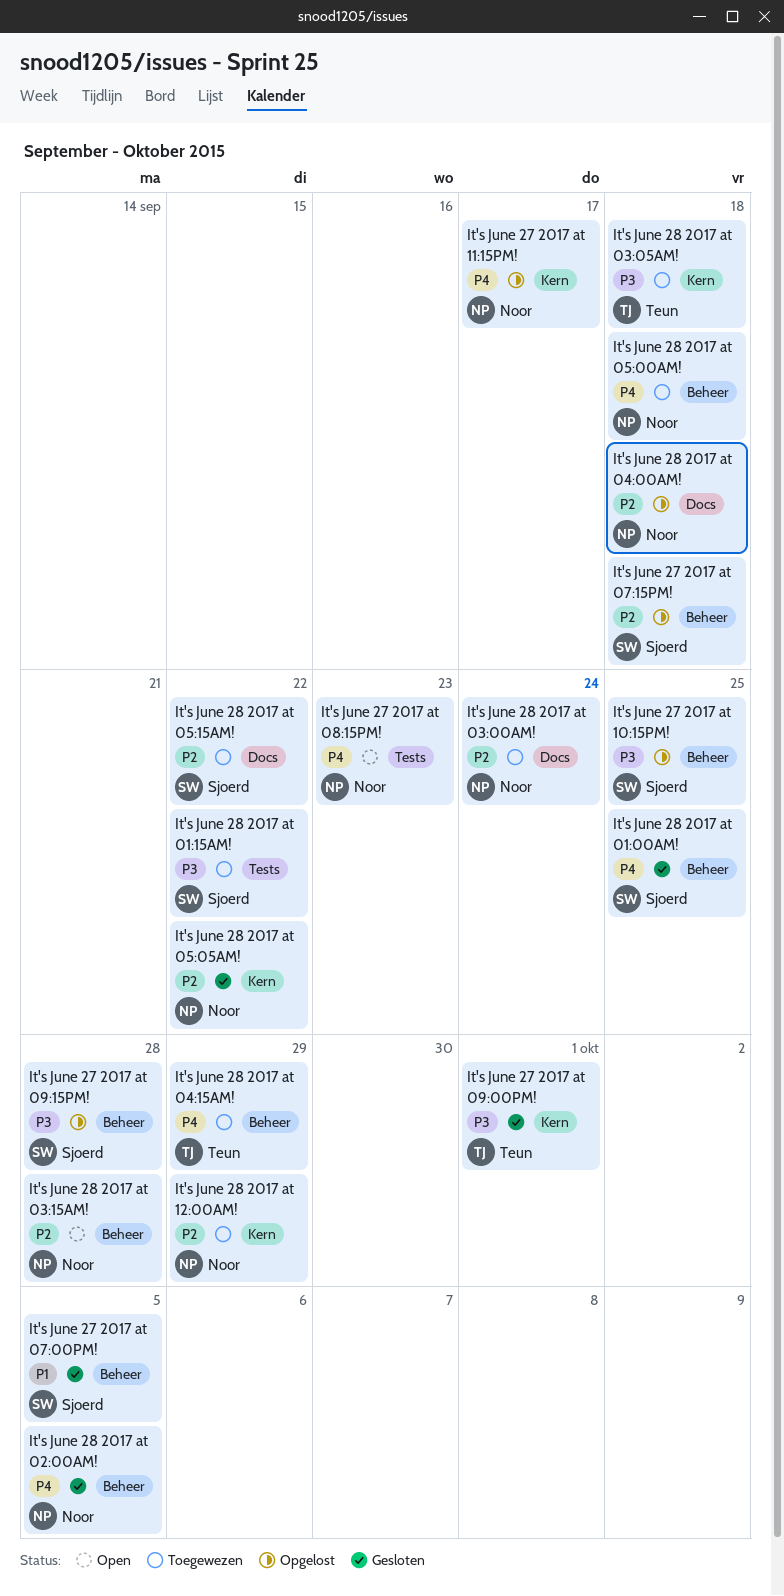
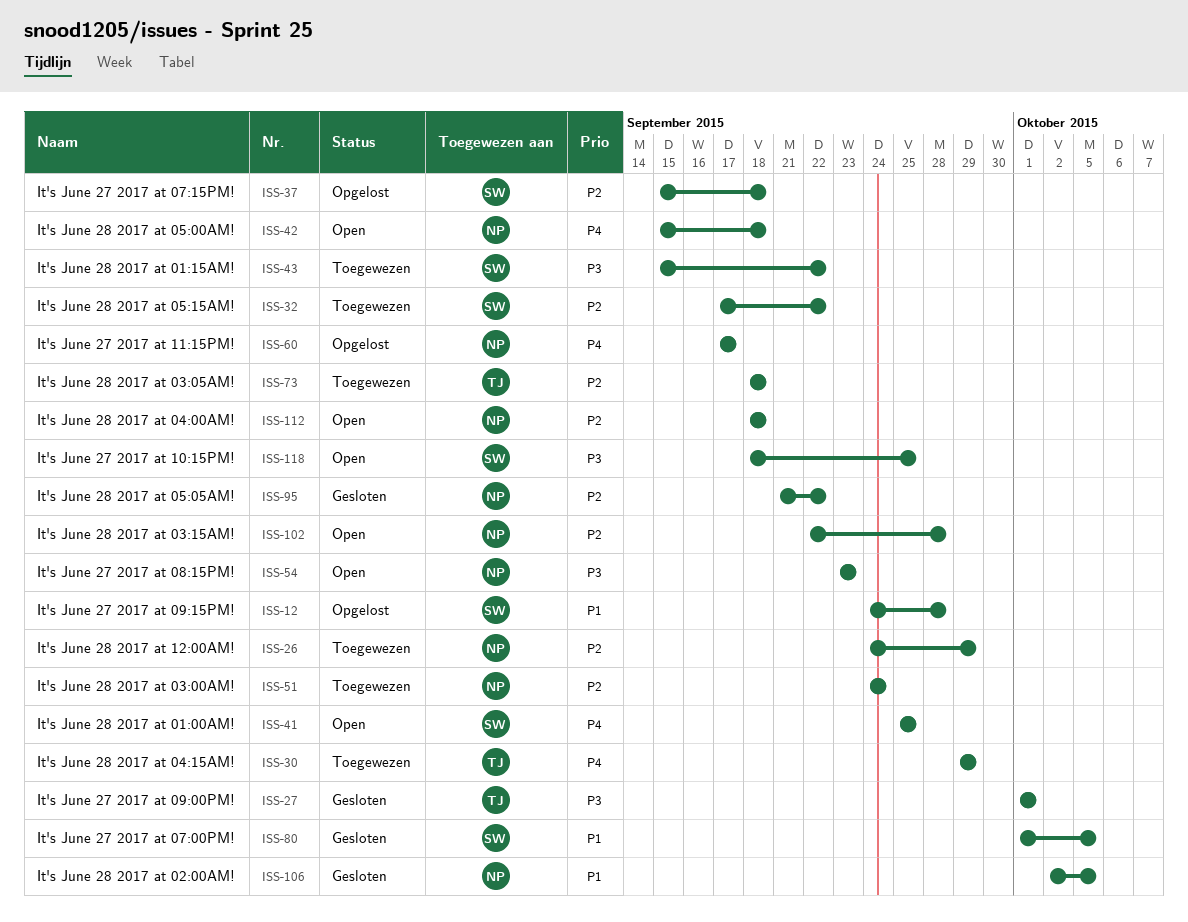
It's June 27 2017 at 08:15PM!, priority: P4 -> P3
It's June 27 2017 at 09:15PM!, priority: P3 -> P1
It's June 27 2017 at 10:15PM!, status: Opgelost -> Open
It's June 28 2017 at 01:00AM!, status: Gesloten -> Open
It's June 28 2017 at 02:00AM!, priority: P4 -> P1
It's June 28 2017 at 03:05AM!, priority: P3 -> P2
It's June 28 2017 at 04:00AM!, status: Opgelost -> Open
It's June 28 2017 at 05:00AM!, status: Toegewezen -> Open

